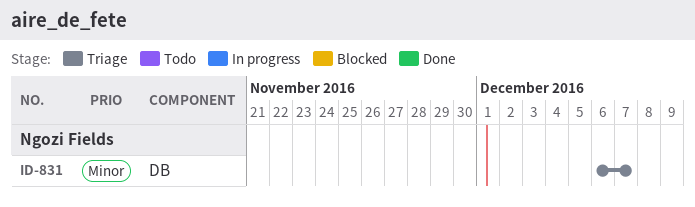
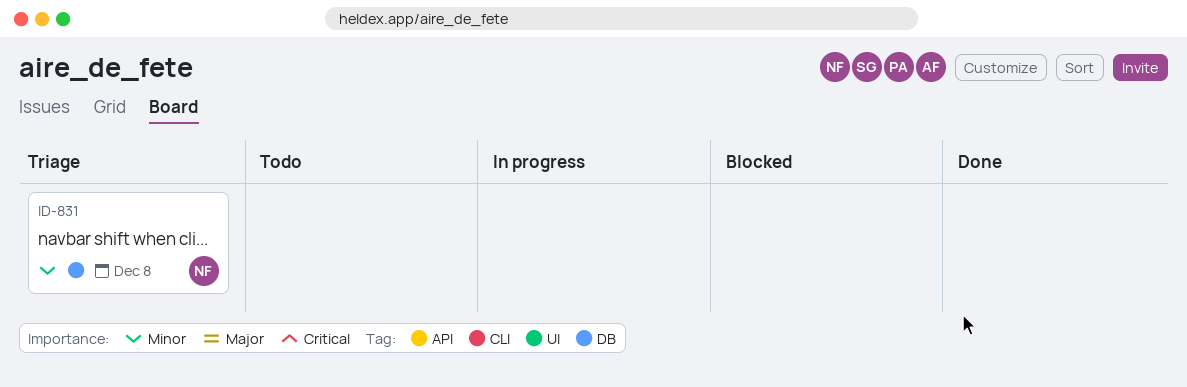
ID-831, due: Dec 7 -> Dec 8

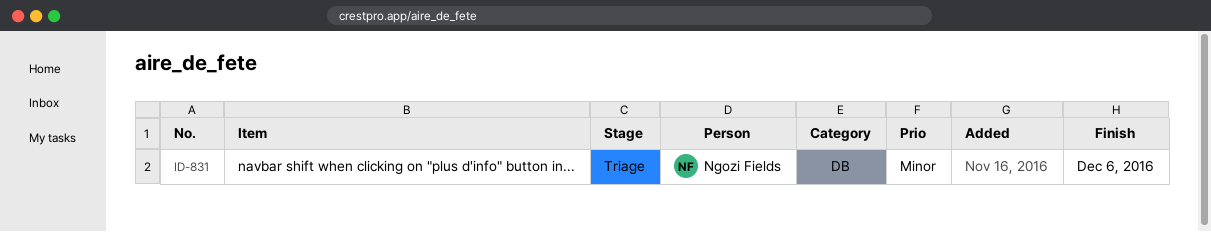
ID-831, due: Dec 8 -> Dec 6

